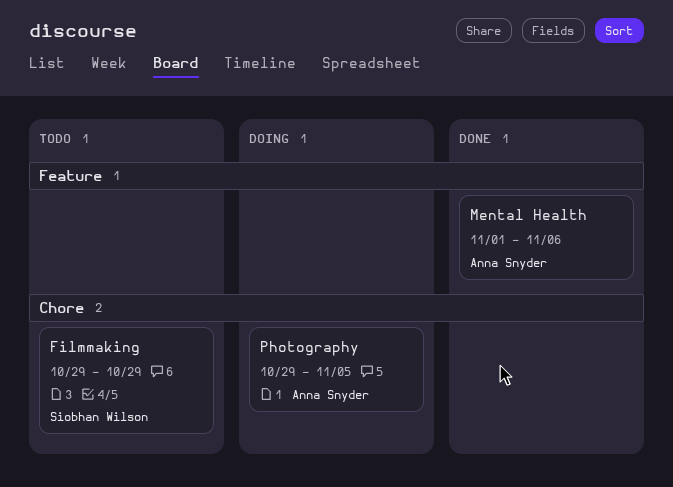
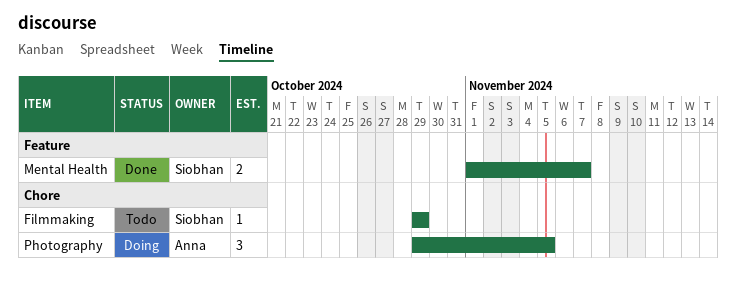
Mental Health, owner: Anna Snyder -> Siobhan Wilson
Mental Health, due: Nov 6 -> Nov 7

